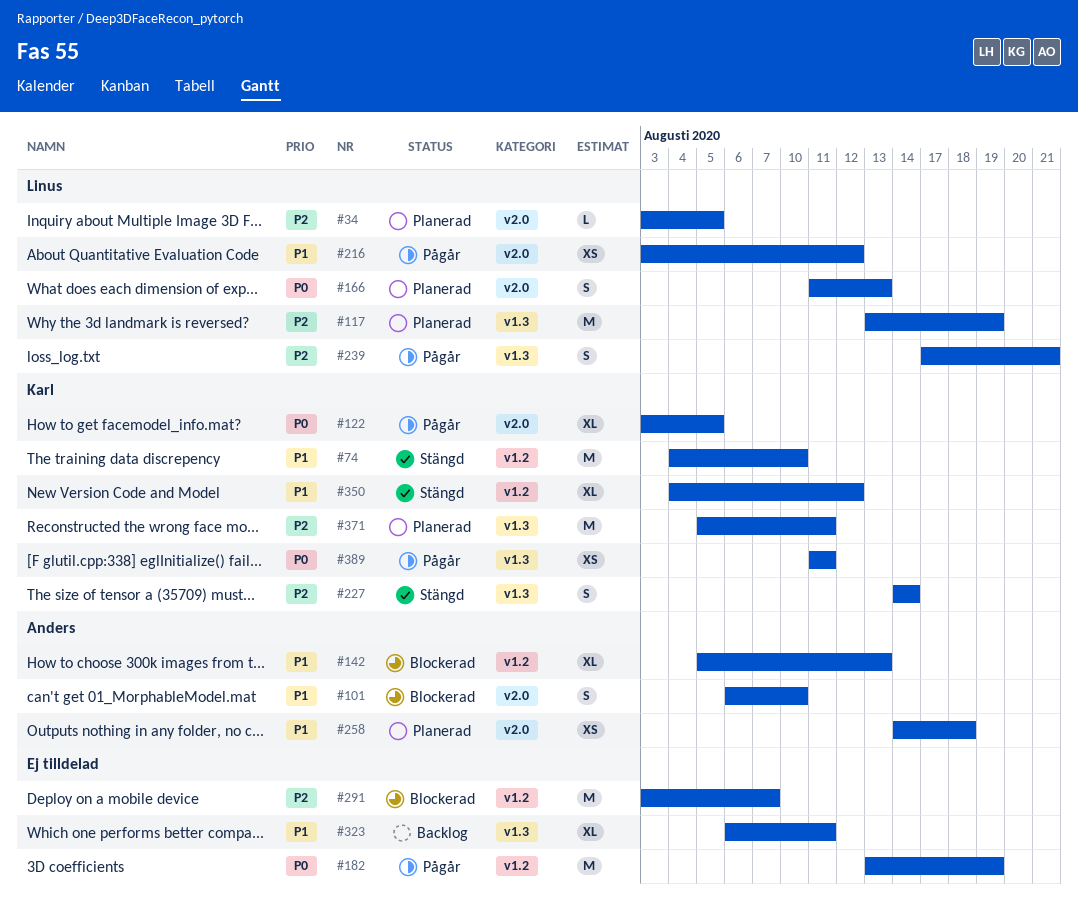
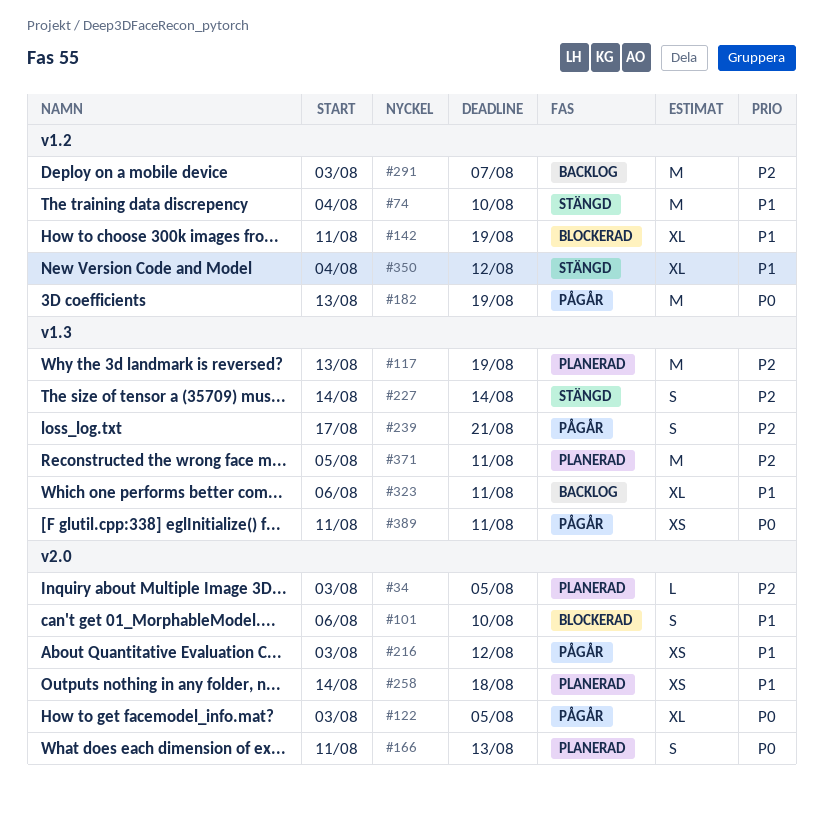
#142, start: Aug 5 -> Aug 11
#142, due: Aug 13 -> Aug 19
#291, status: Blockerad -> Backlog

